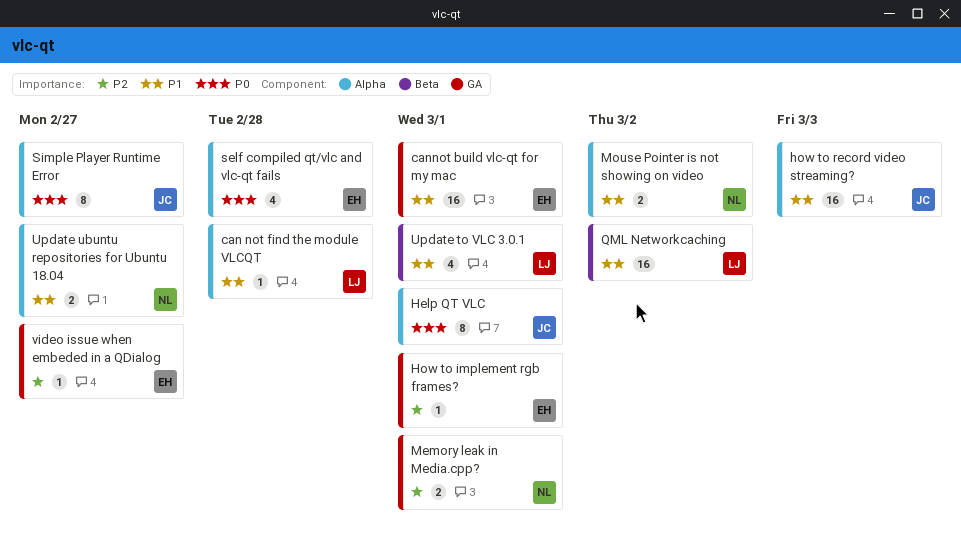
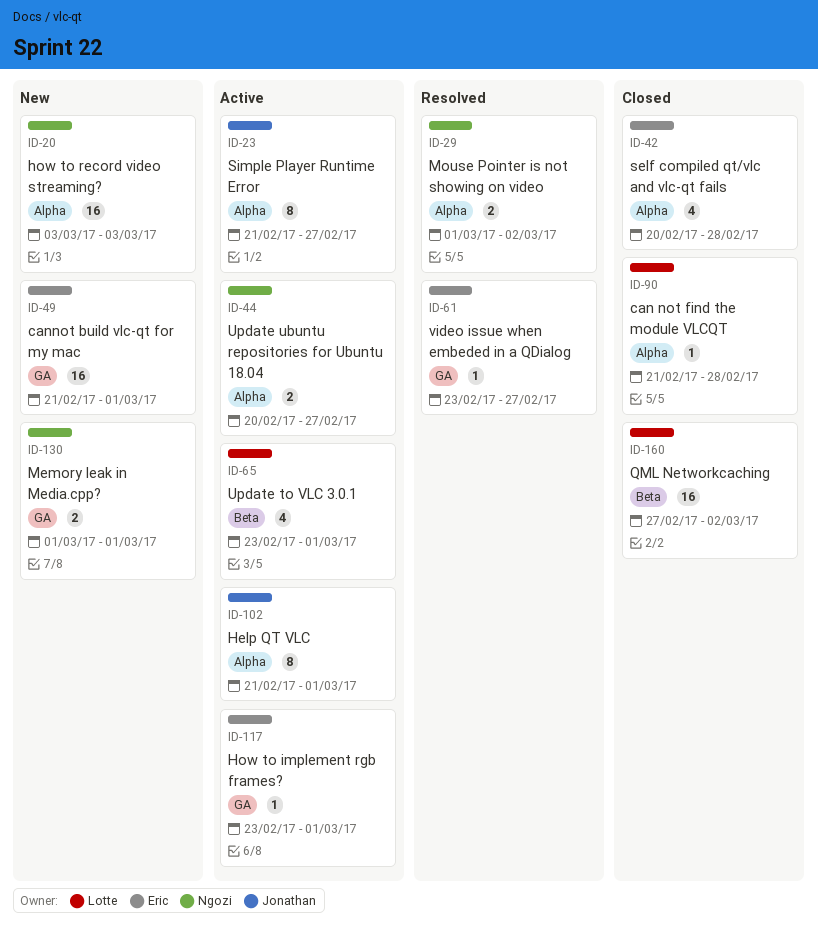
how to record video streaming?, owner: Jonathan -> Ngozi

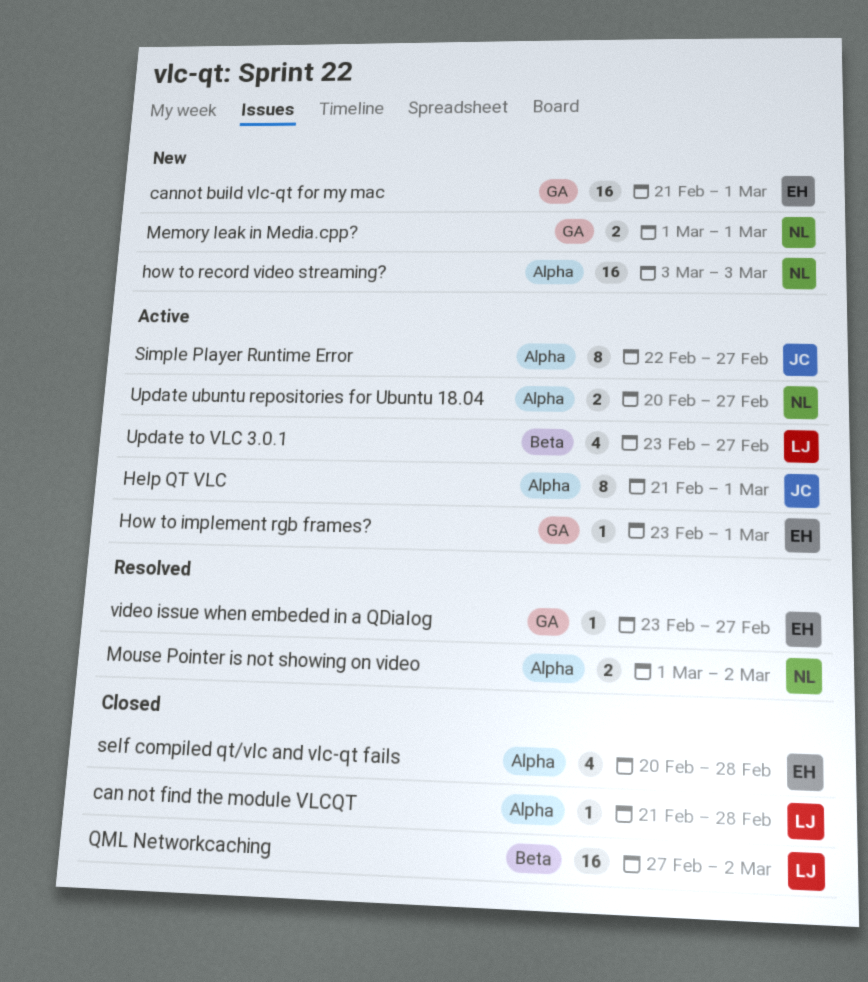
Simple Player Runtime Error, start: Feb 21 -> Feb 22
Update to VLC 3.0.1, due: Mar 1 -> Feb 27

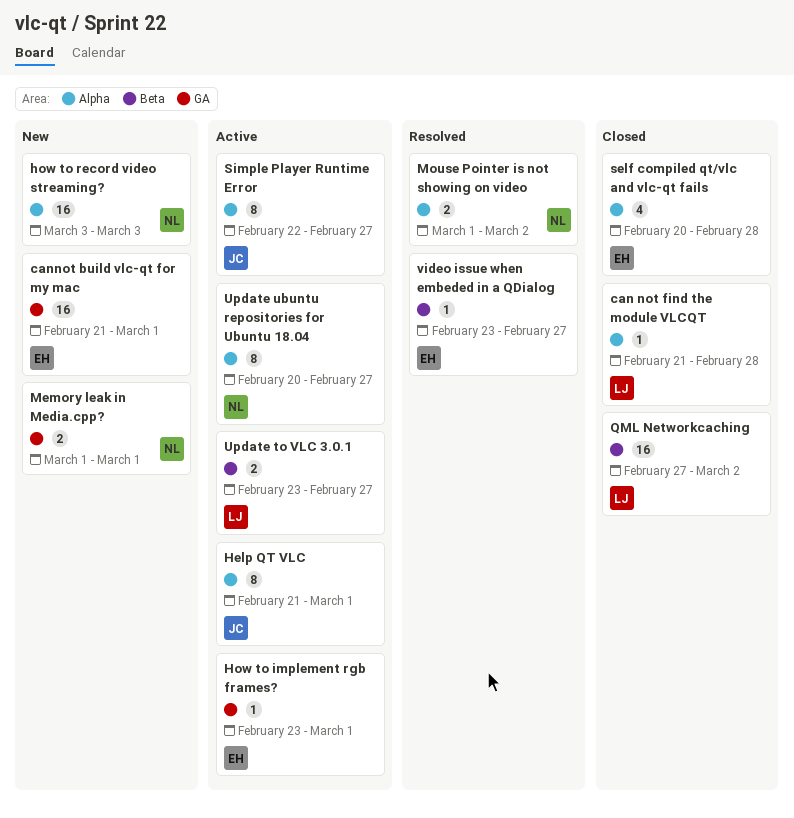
Update to VLC 3.0.1, estimate: 4 -> 2
Update ubuntu repositories for Ubuntu 18.04, estimate: 2 -> 8
video issue when embeded in a QDialog, label: GA -> Beta

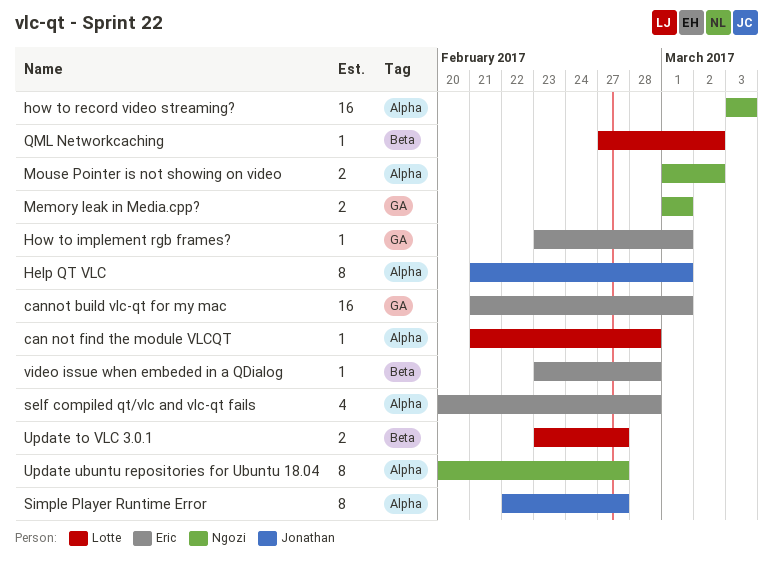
QML Networkcaching, estimate: 16 -> 1
video issue when embeded in a QDialog, due: Feb 27 -> Feb 28

